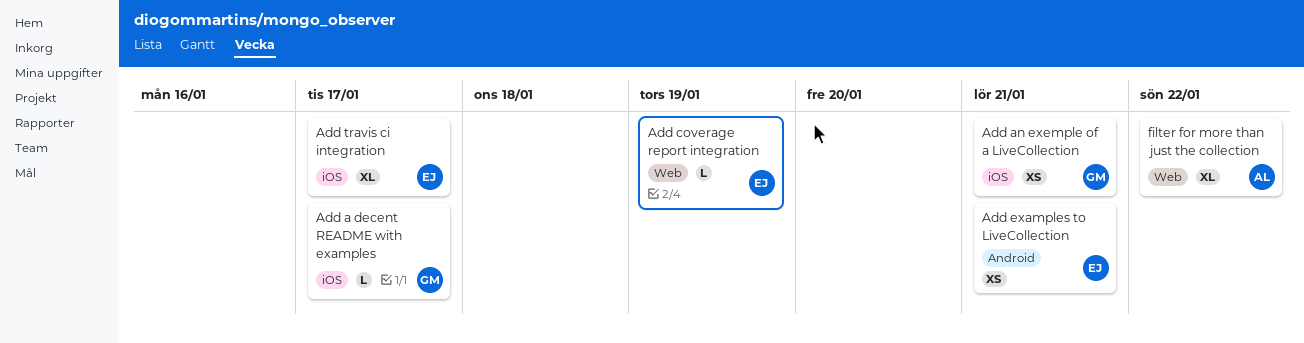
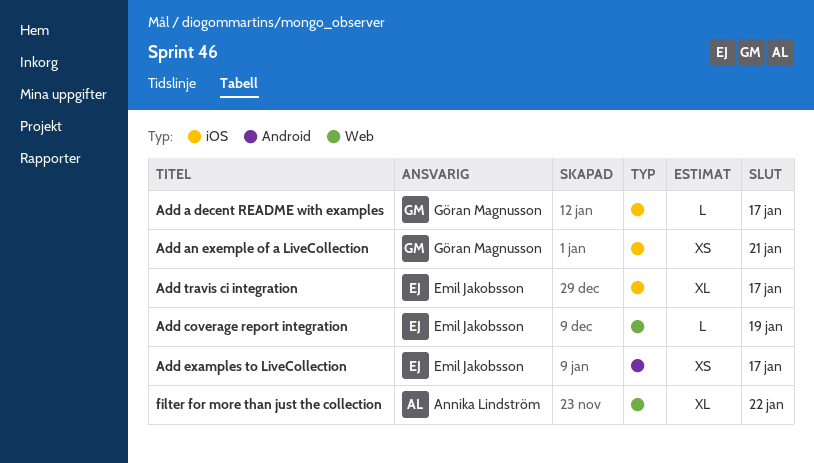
Add examples to LiveCollection, due: Jan 21 -> Jan 17

